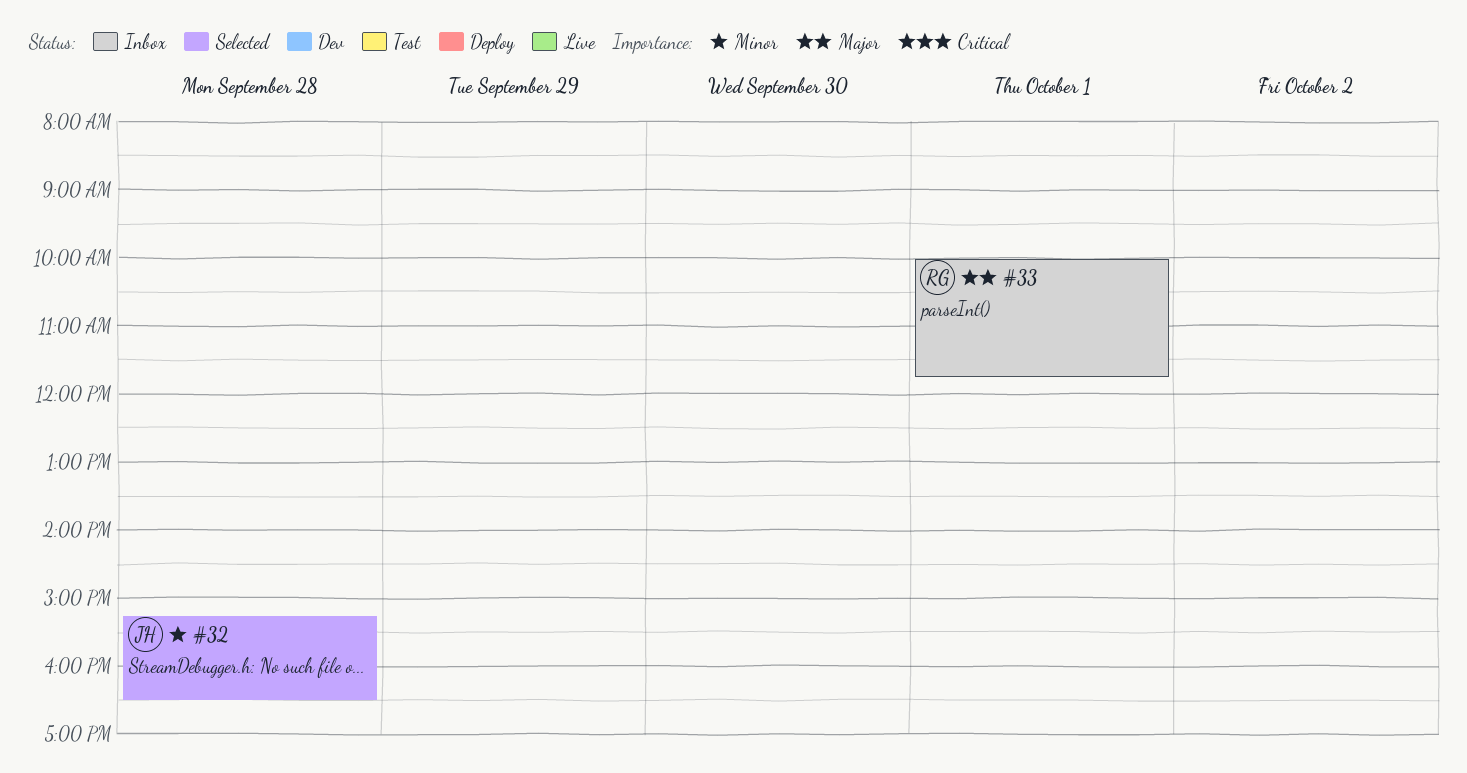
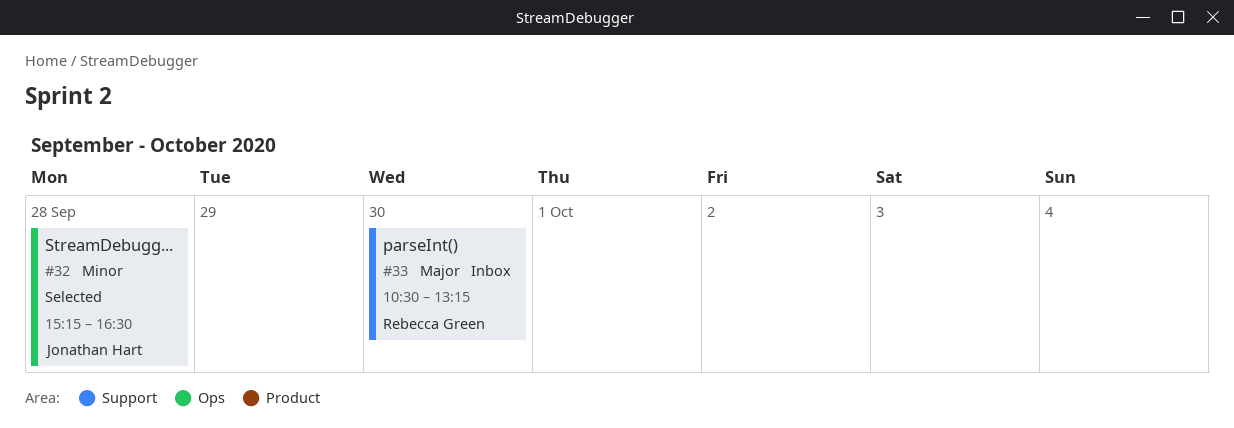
#33, day: Oct 1 -> Sep 30
#33, begins: 10:00 -> 10:30
#33, ends: 11:45 -> 13:15

